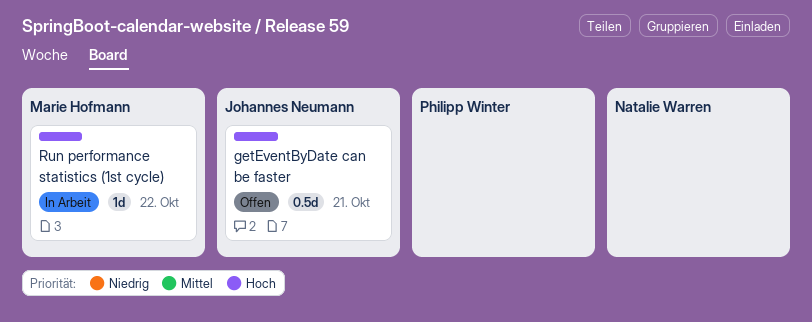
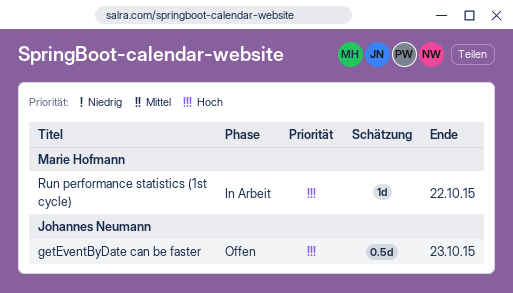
getEventByDate can be faster, due: Oct 21 -> Oct 23

